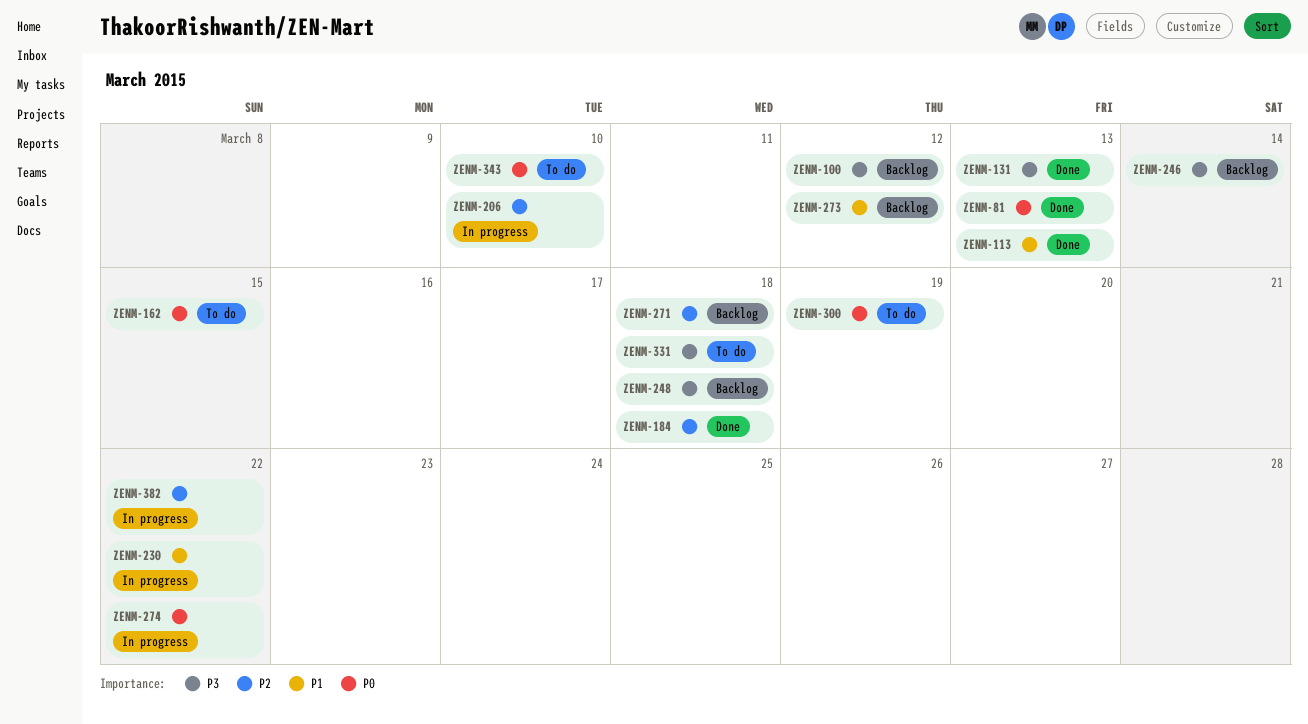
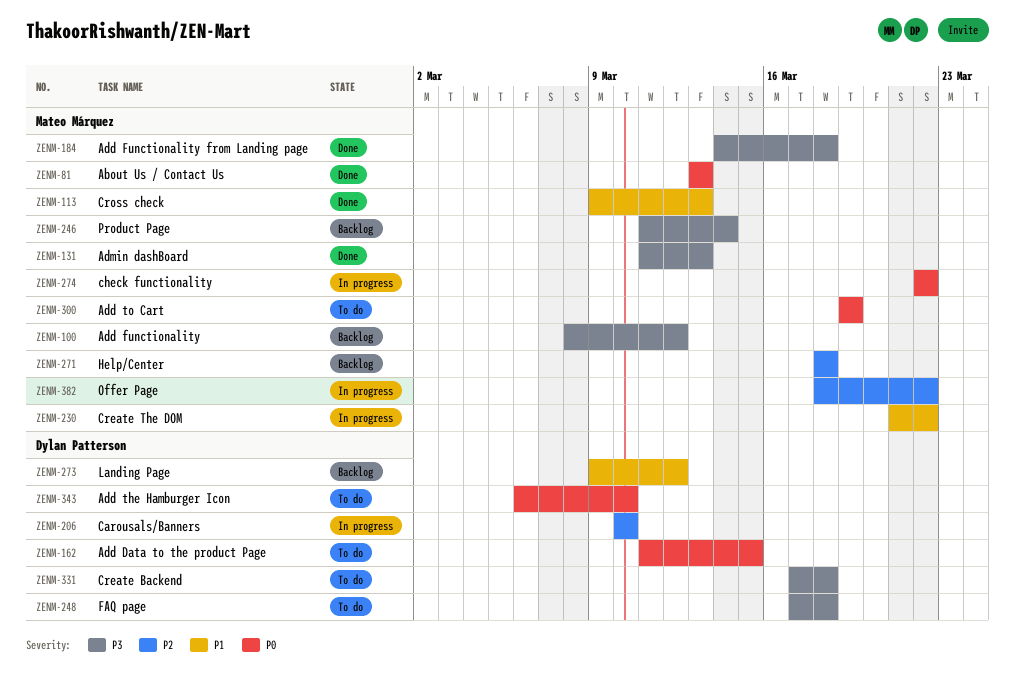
ZENM-184, priority: P2 -> P3
ZENM-248, status: Backlog -> To do

